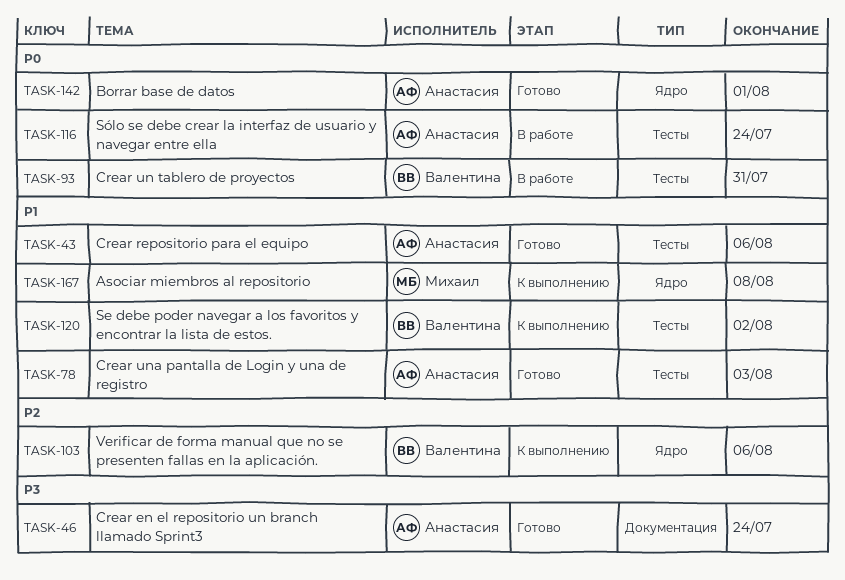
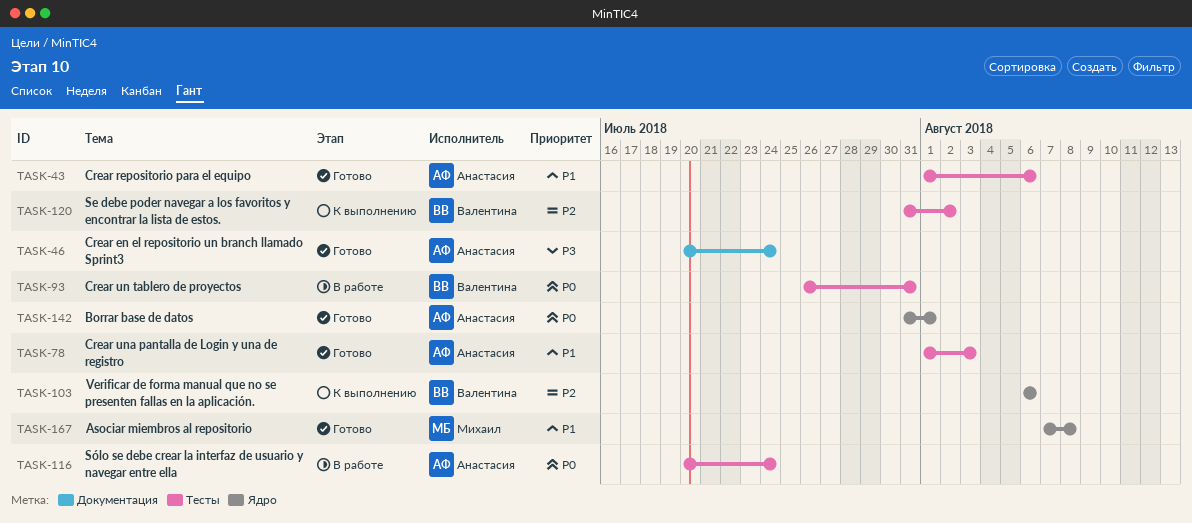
TASK-120, priority: P1 -> P2
TASK-167, status: К выполнению -> Готово

